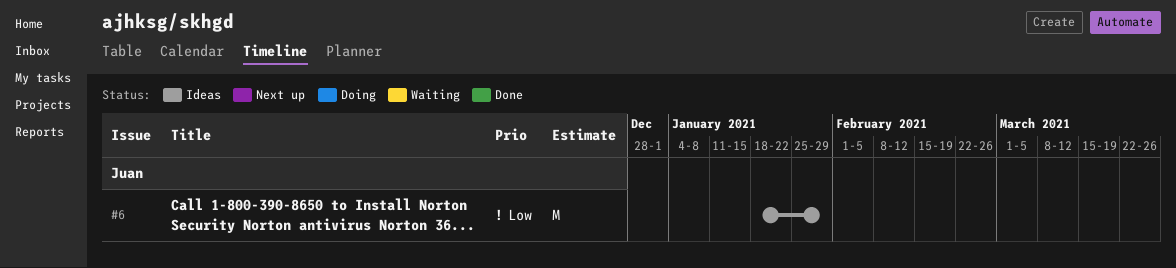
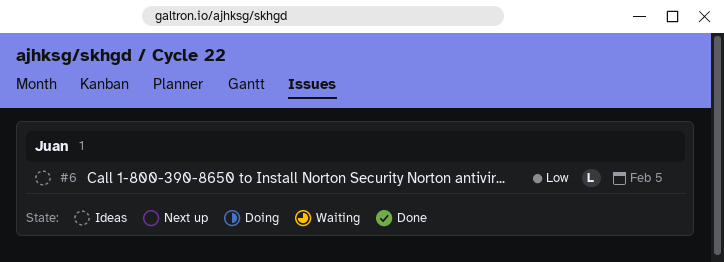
#6, estimate: M -> L
#6, due: Jan 29 -> Feb 5

